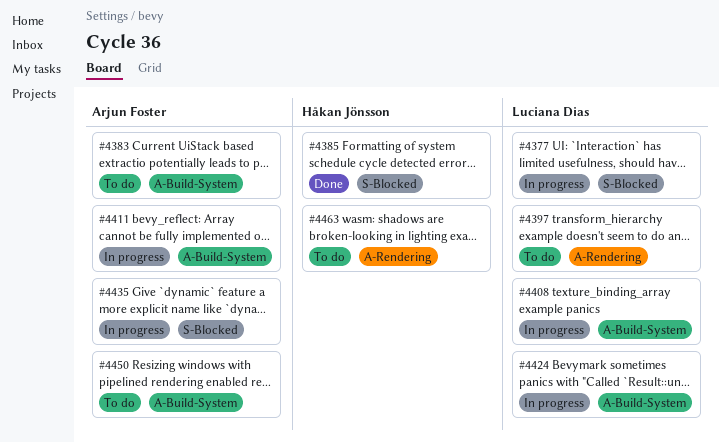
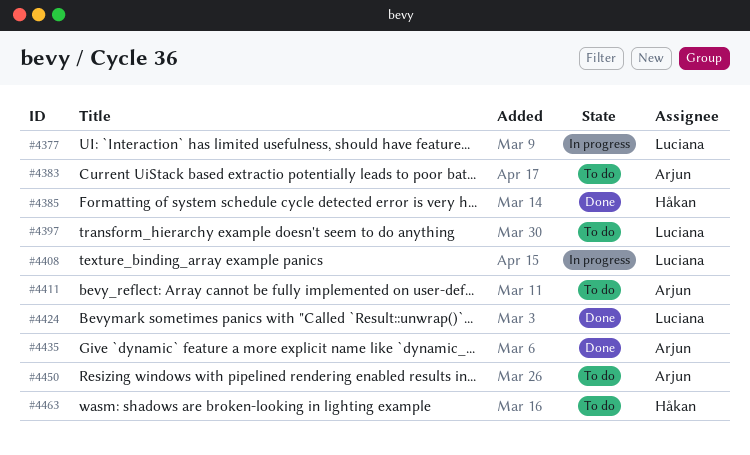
#4411, status: In progress -> To do
#4424, status: In progress -> Done
#4435, status: In progress -> Done

